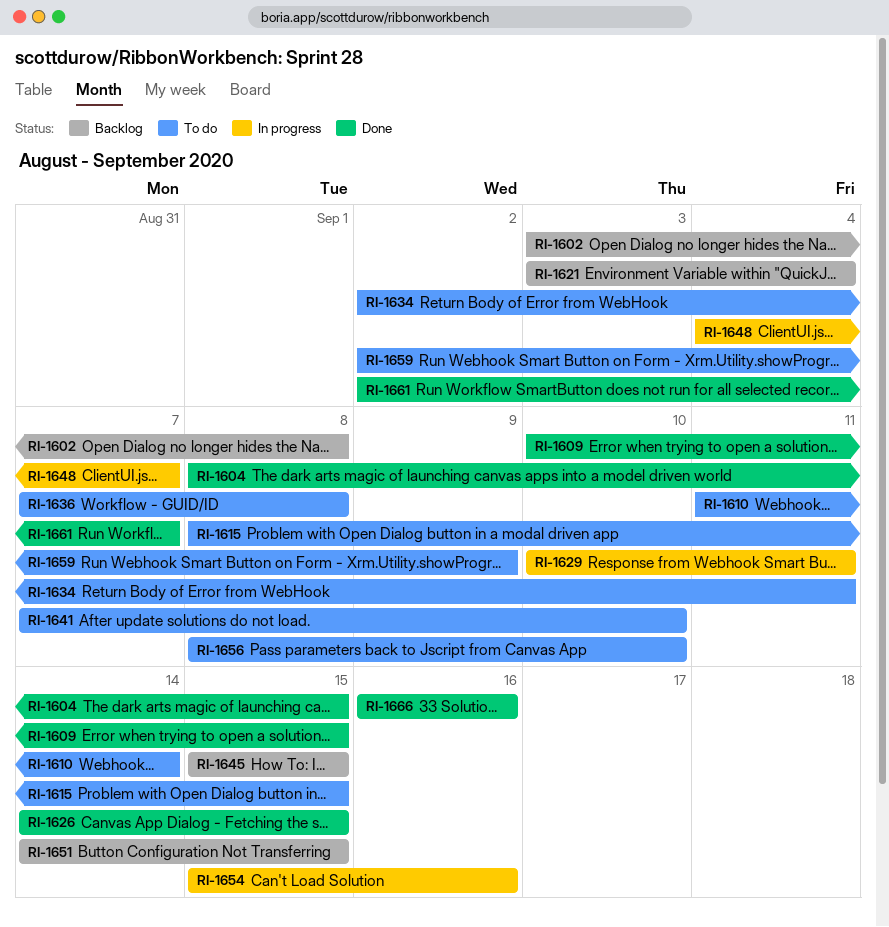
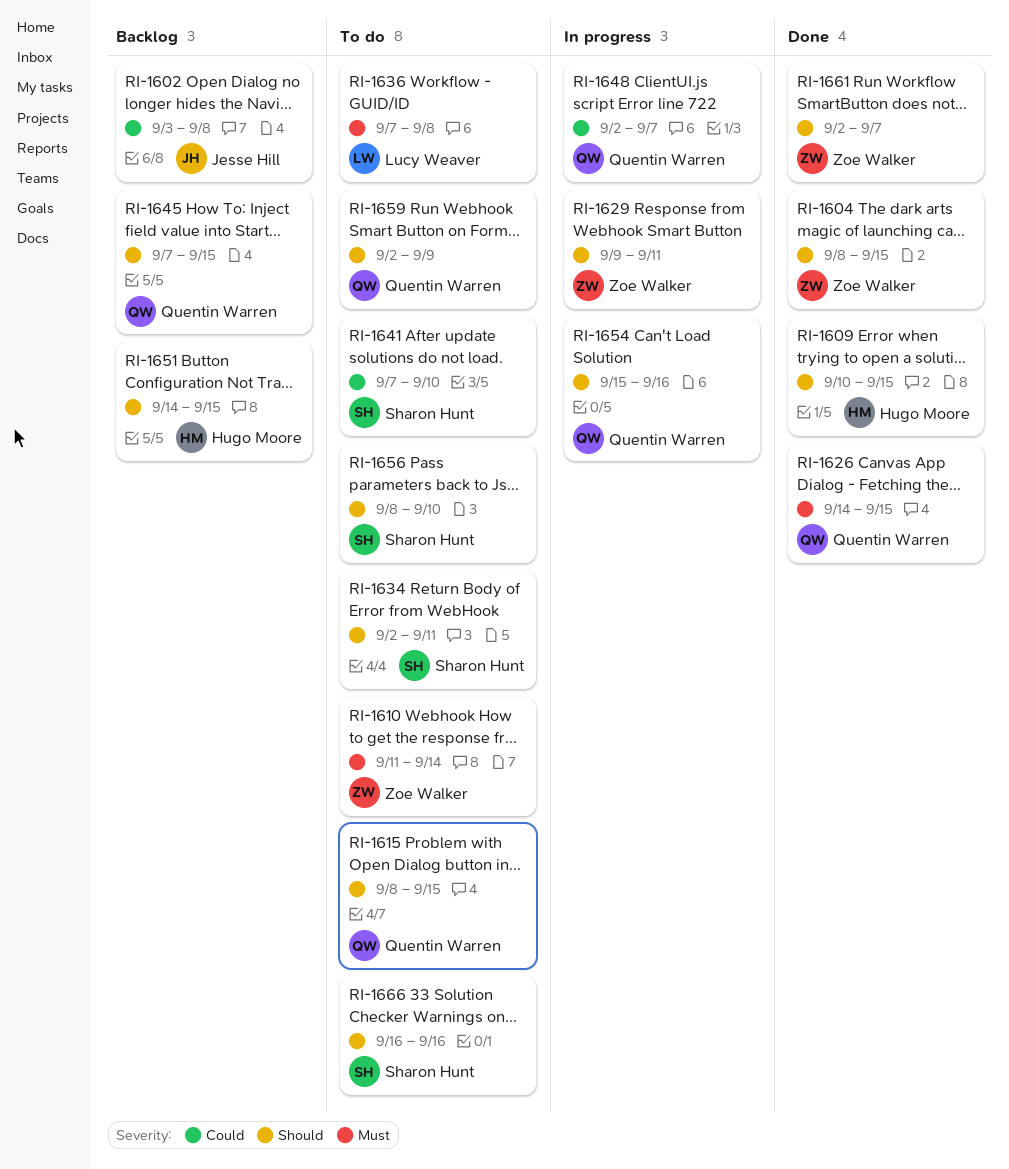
RI-1621: present -> none
RI-1629, start: Sep 10 -> Sep 9
RI-1645, start: Sep 15 -> Sep 7
RI-1648, start: Sep 4 -> Sep 2
RI-1666, status: Done -> To do

